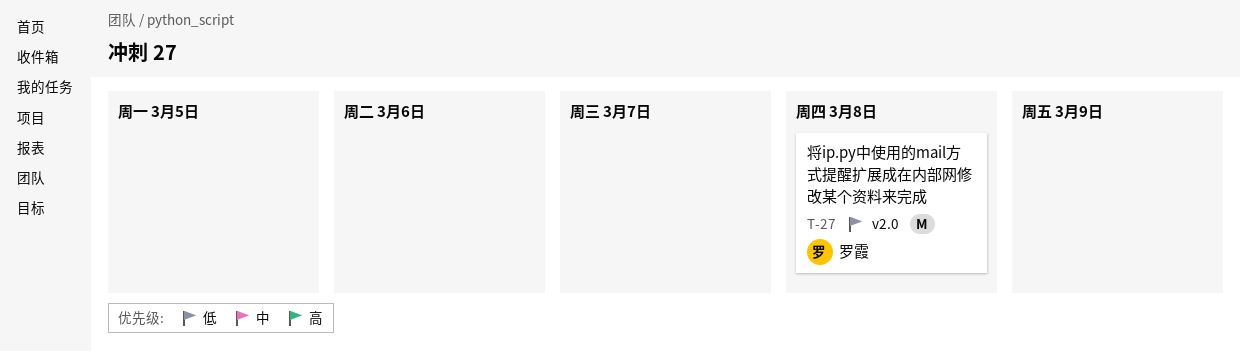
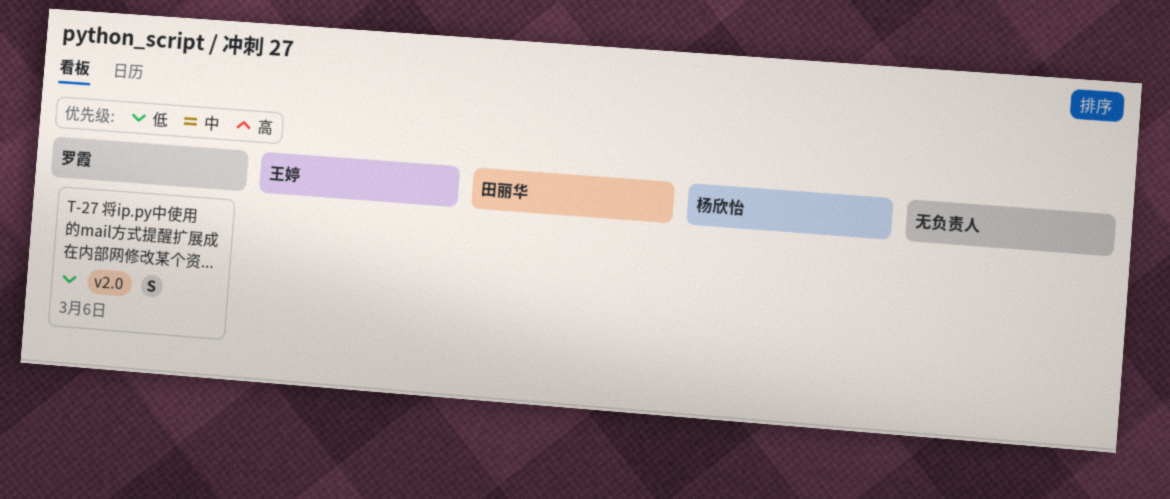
T-27, estimate: M -> S
T-27, due: Mar 8 -> Mar 6

